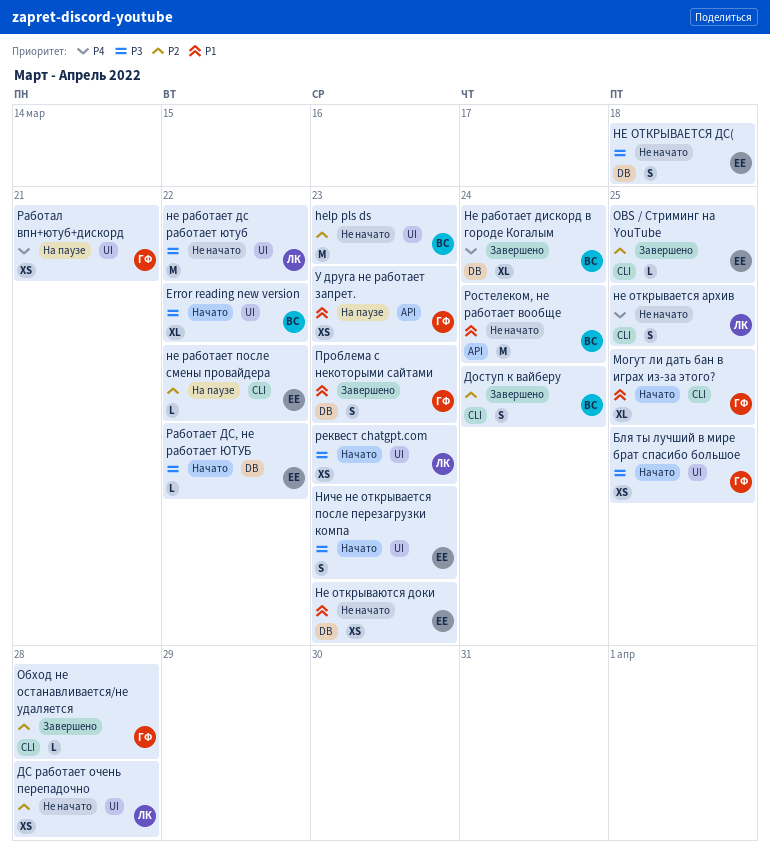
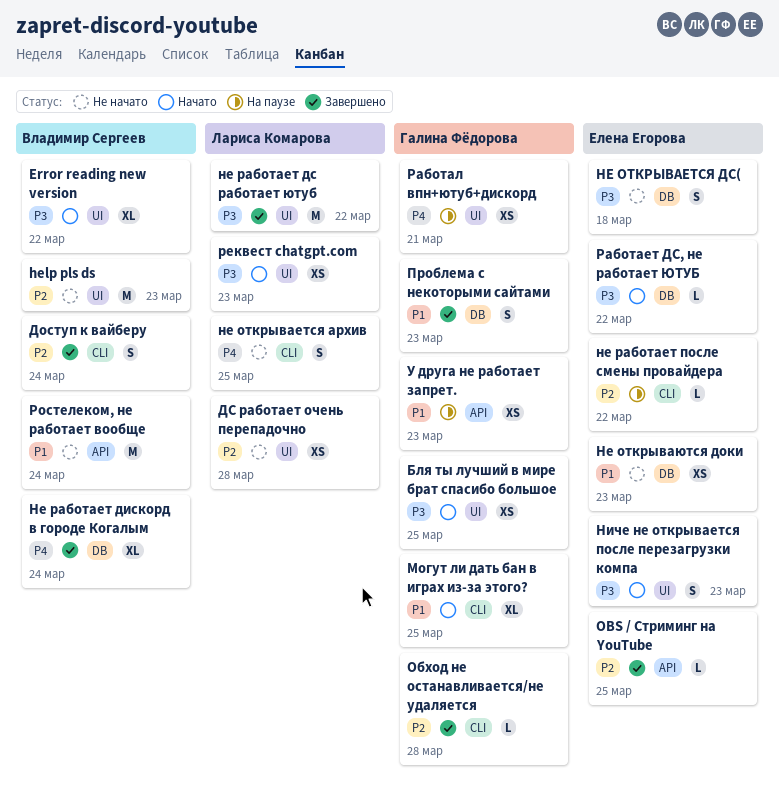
OBS / Стриминг на YouTube, label: CLI -> API
не работает дс работает ютуб, status: Не начато -> Завершено

